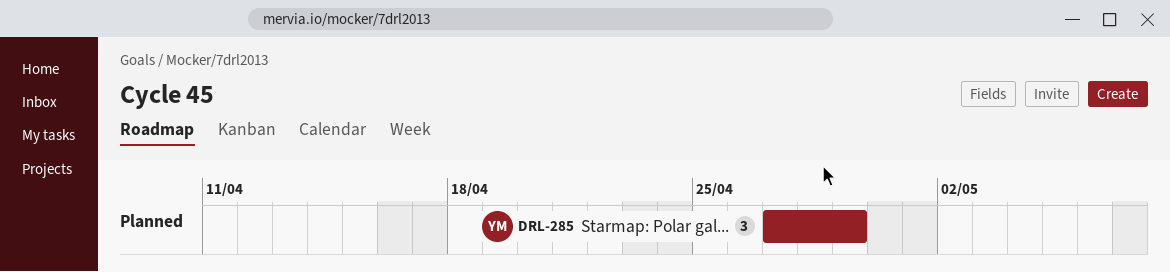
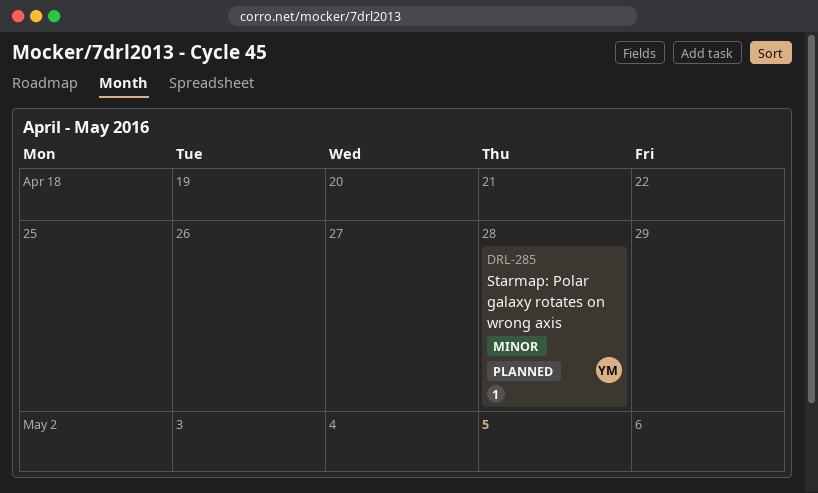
DRL-285, estimate: 3 -> 1
DRL-285, due: Apr 29 -> Apr 28

